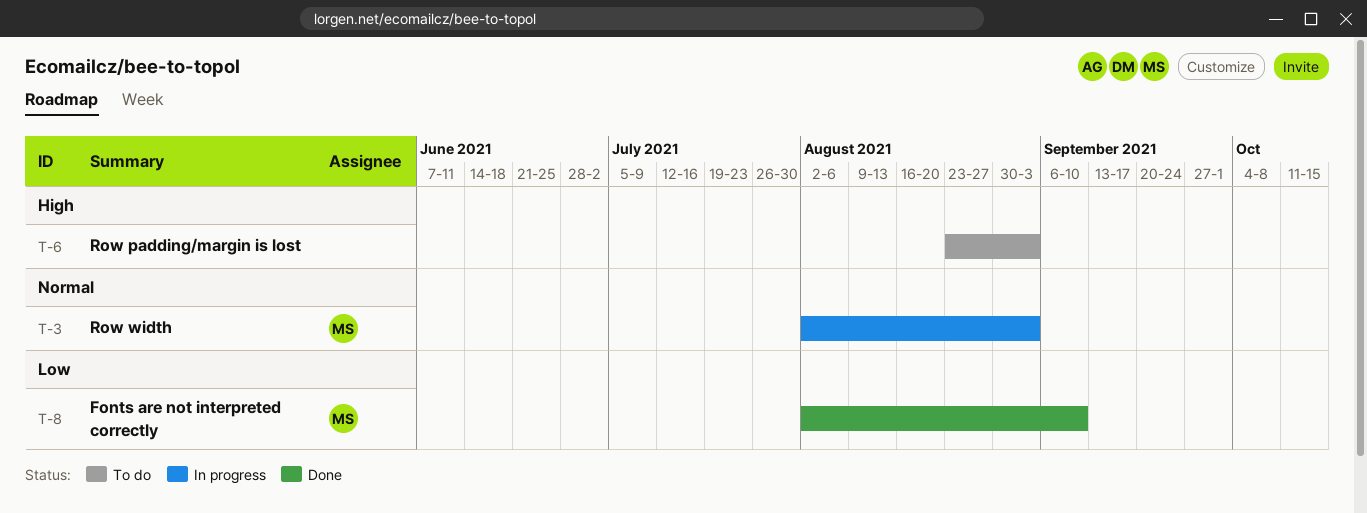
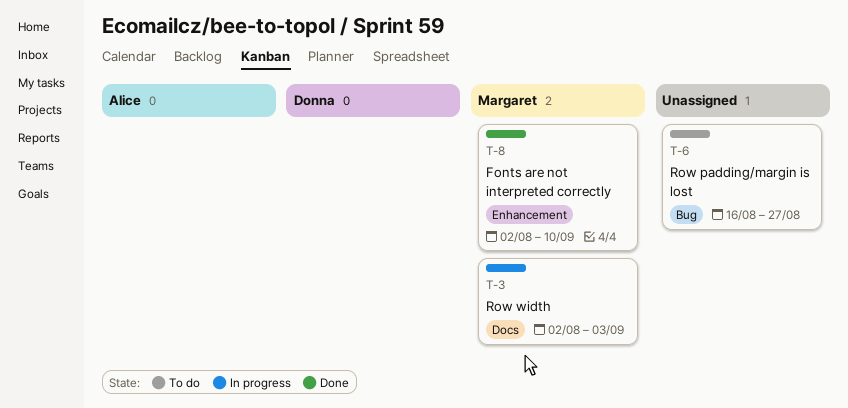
T-6, start: Aug 23 -> Aug 16
T-6, due: Sep 3 -> Aug 27

